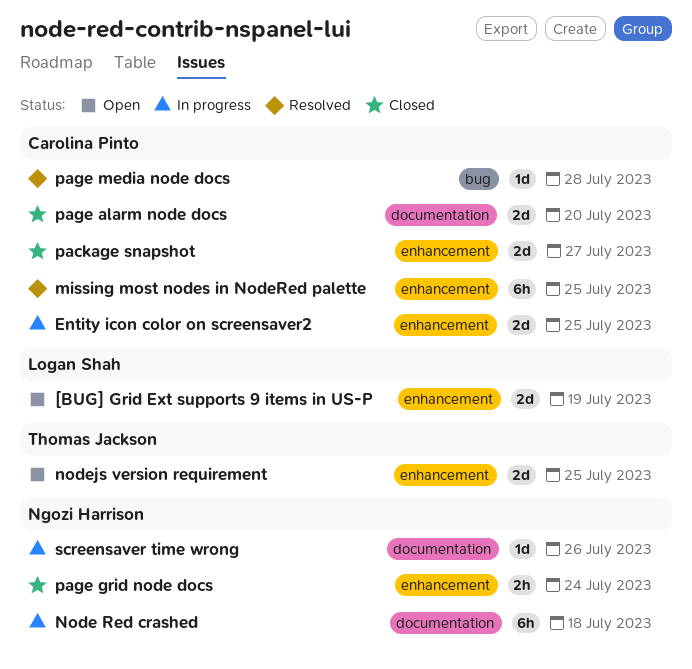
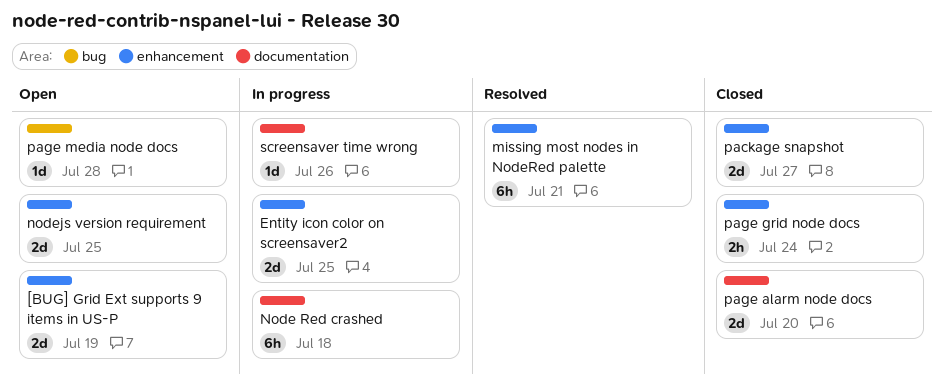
missing most nodes in NodeRed palette, due: Jul 25 -> Jul 21
page media node docs, status: Resolved -> Open

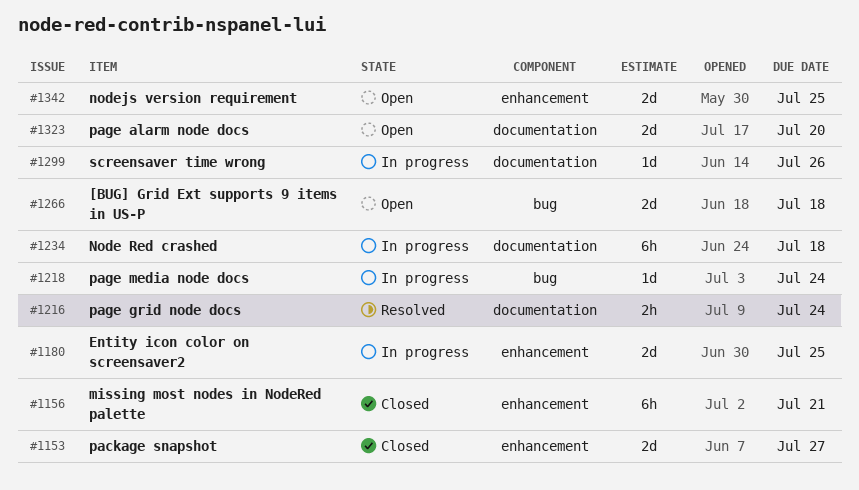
[BUG] Grid Ext supports 9 items in US-P, label: enhancement -> bug
[BUG] Grid Ext supports 9 items in US-P, due: Jul 19 -> Jul 18
missing most nodes in NodeRed palette, status: Resolved -> Closed
page alarm node docs, status: Closed -> Open
page grid node docs, status: Closed -> Resolved
page grid node docs, label: enhancement -> documentation
page media node docs, status: Open -> In progress
page media node docs, due: Jul 28 -> Jul 24

